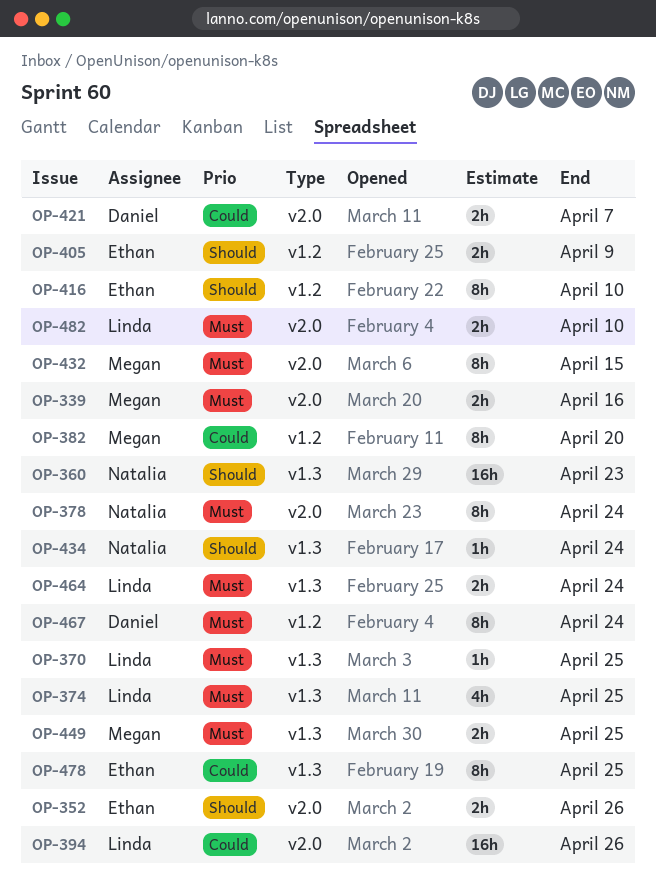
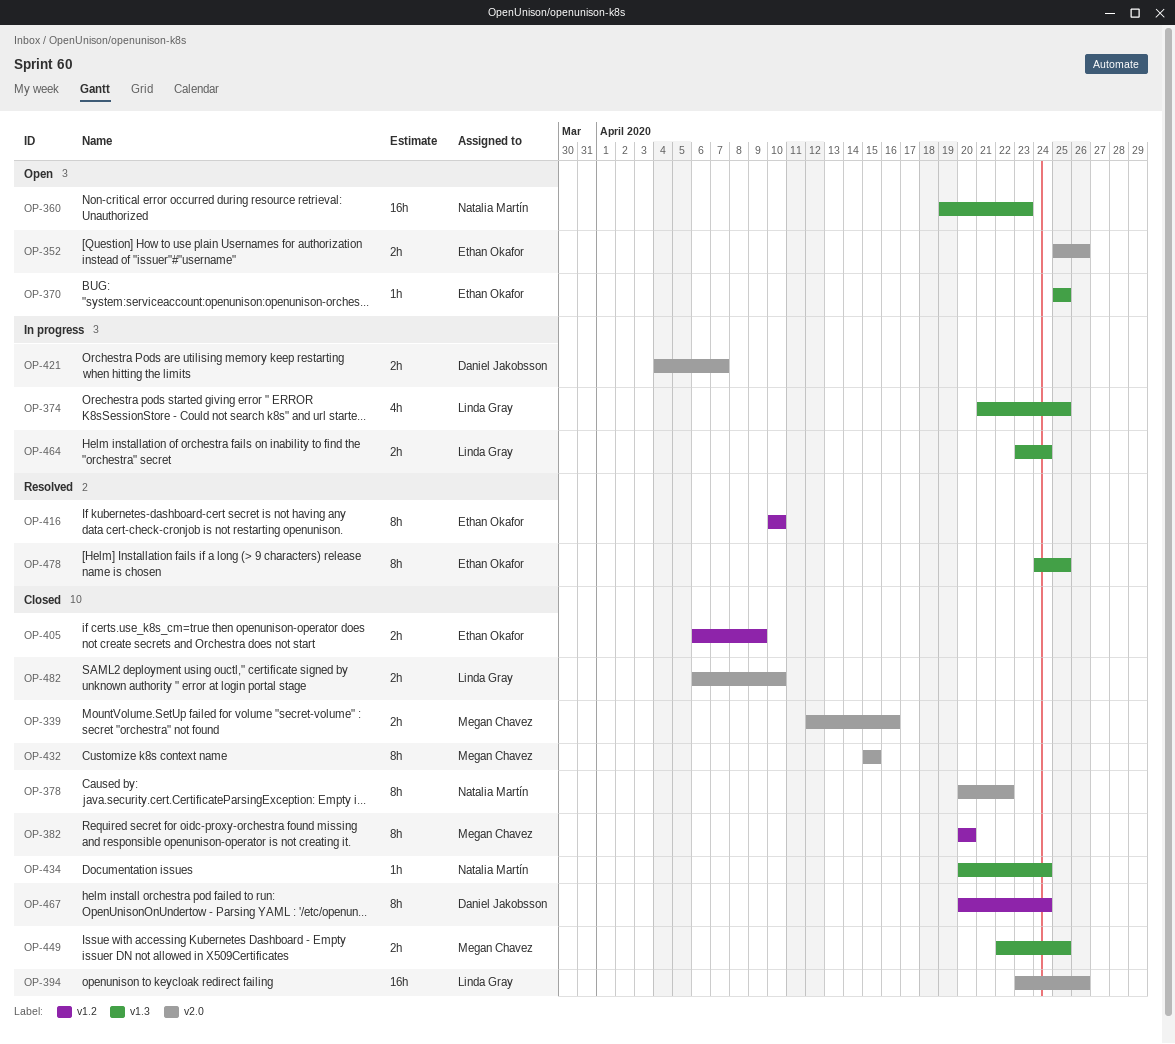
OP-370, owner: Linda Gray -> Ethan Okafor
OP-378, due: Apr 24 -> Apr 22

